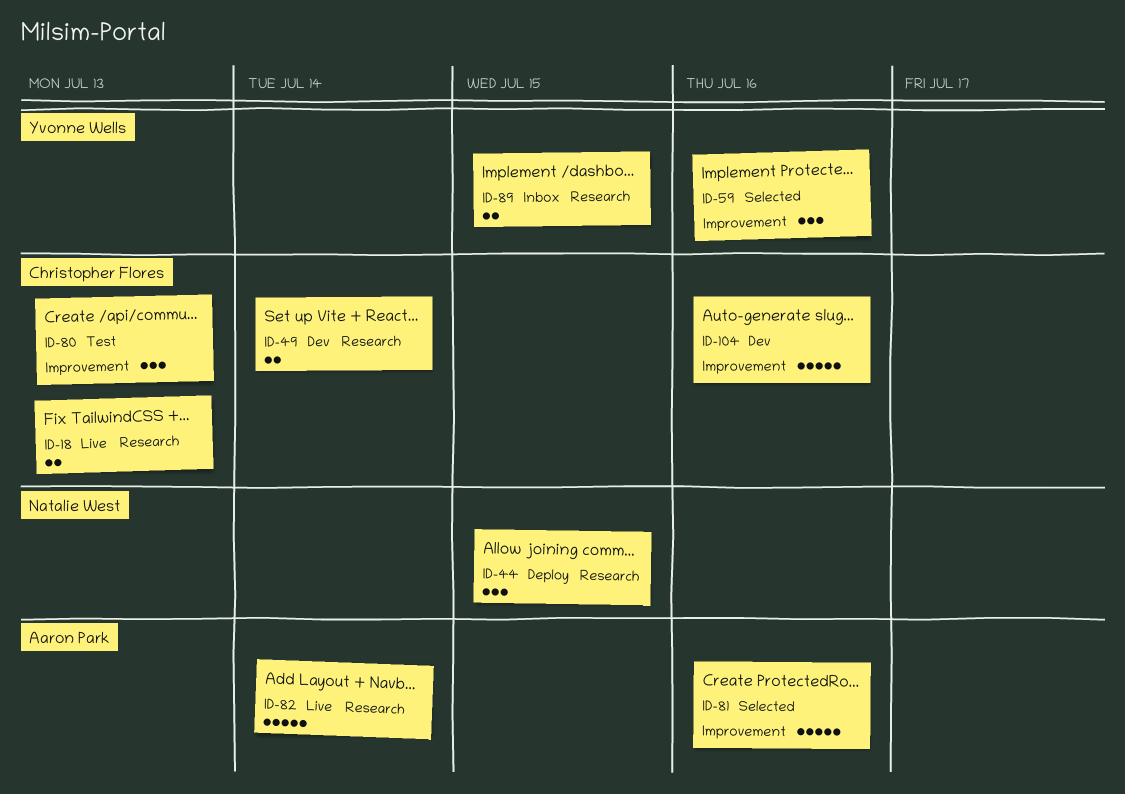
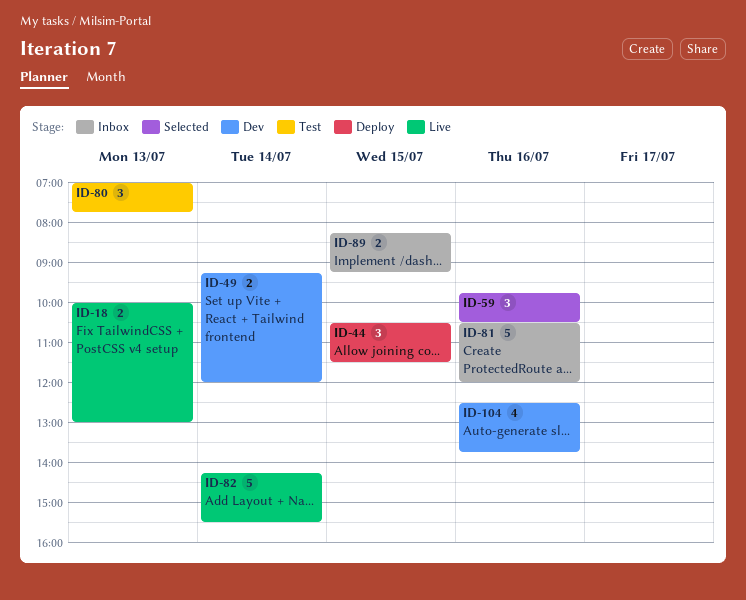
ID-81, status: Selected -> Inbox
ID-104, estimate: 5 -> 4

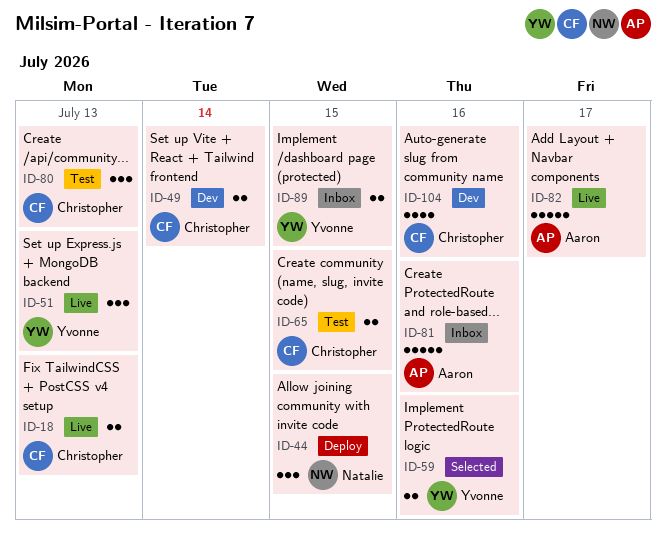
ID-51: none -> present
ID-59, estimate: 3 -> 2
ID-65: none -> present
ID-82, day: Jul 14 -> Jul 17

